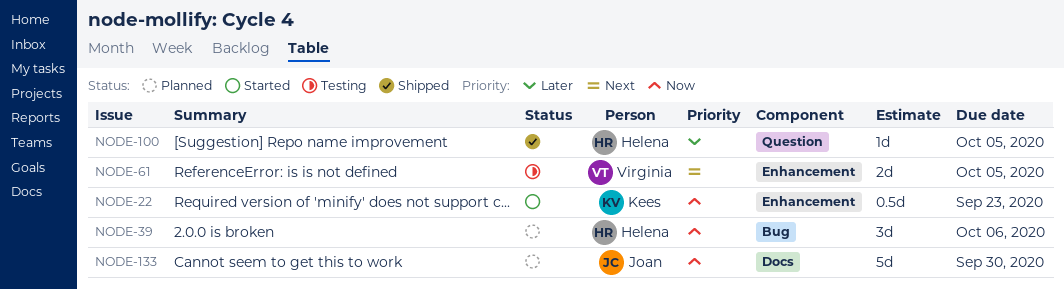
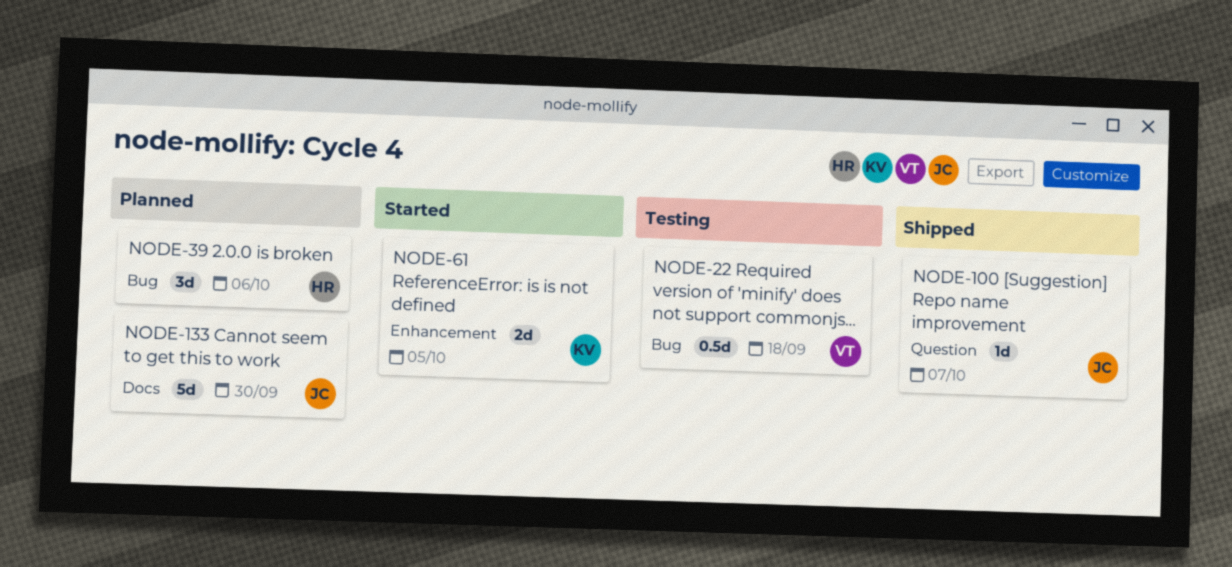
NODE-22, status: Started -> Testing
NODE-22, owner: Kees -> Virginia
NODE-22, label: Enhancement -> Bug
NODE-22, due: Sep 23 -> Sep 18
NODE-61, status: Testing -> Started
NODE-61, owner: Virginia -> Kees
NODE-100, owner: Helena -> Joan
NODE-100, due: Oct 5 -> Oct 7

